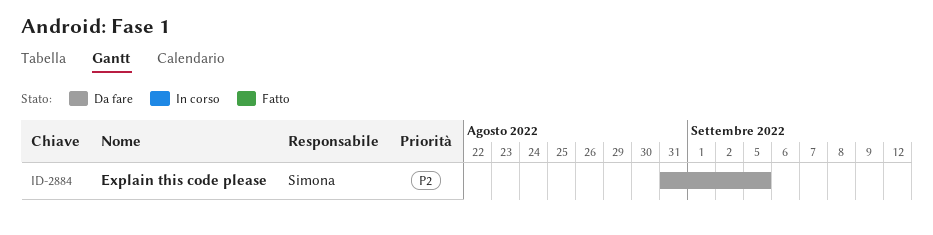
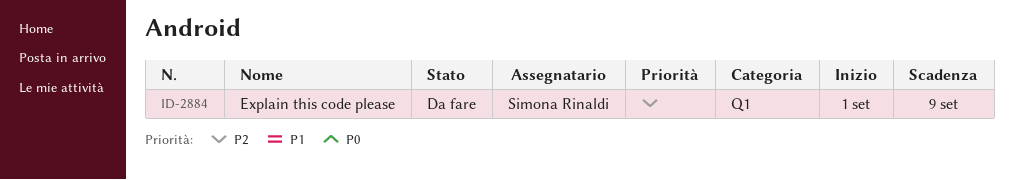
ID-2884, start: Aug 31 -> Sep 1
ID-2884, due: Sep 5 -> Sep 9

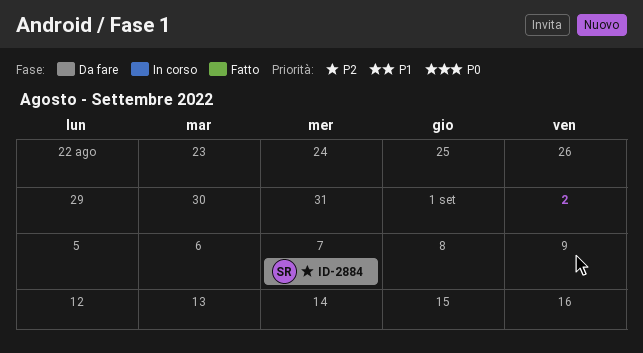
ID-2884, start: Sep 1 -> Sep 7
ID-2884, due: Sep 9 -> Sep 7

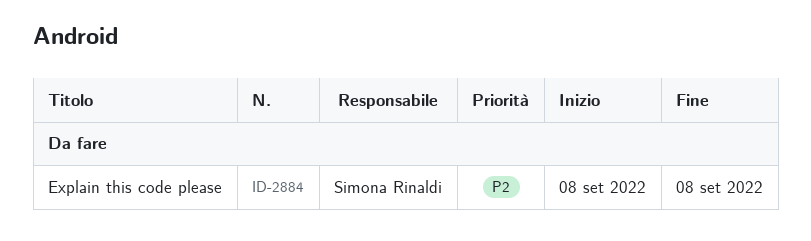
ID-2884, start: Sep 7 -> Sep 8
ID-2884, due: Sep 7 -> Sep 8

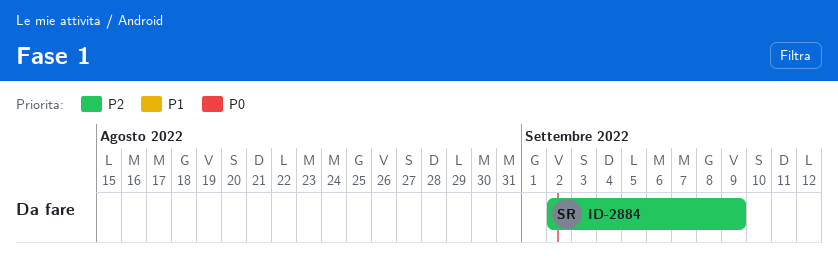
ID-2884, start: Sep 8 -> Sep 2
ID-2884, due: Sep 8 -> Sep 9

